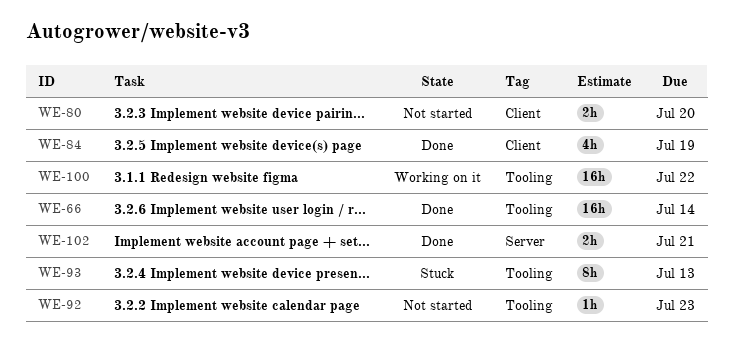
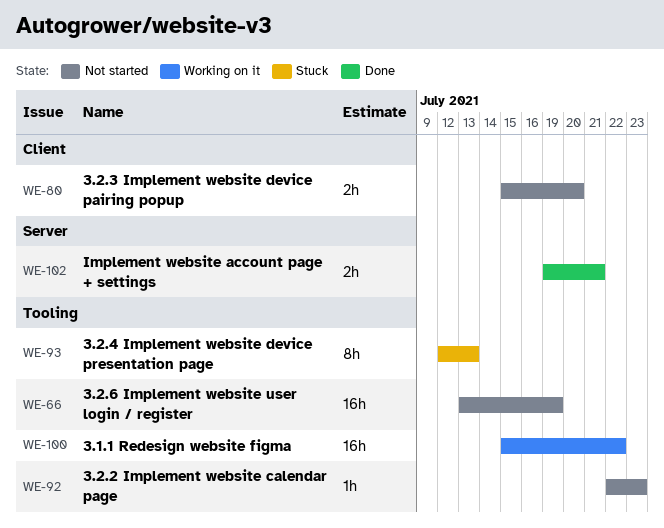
WE-66, status: Done -> Not started
WE-66, due: Jul 14 -> Jul 19
WE-84: present -> none

